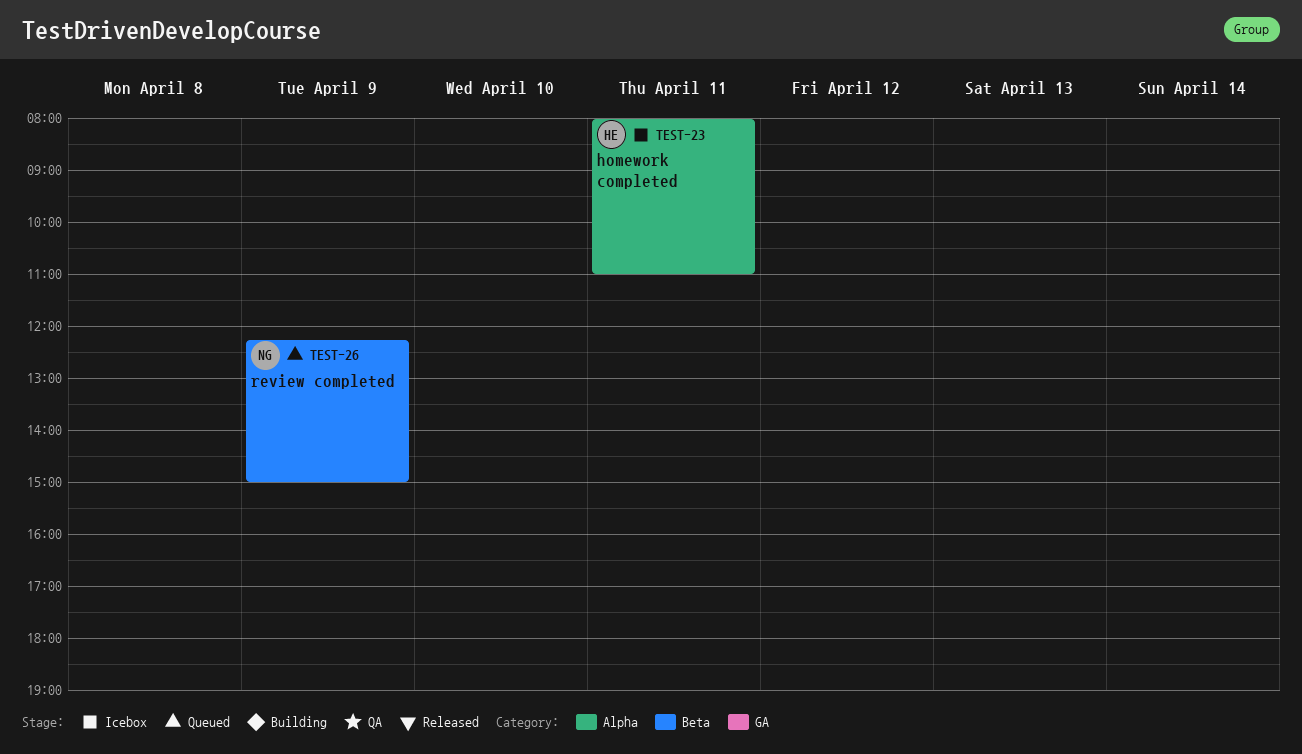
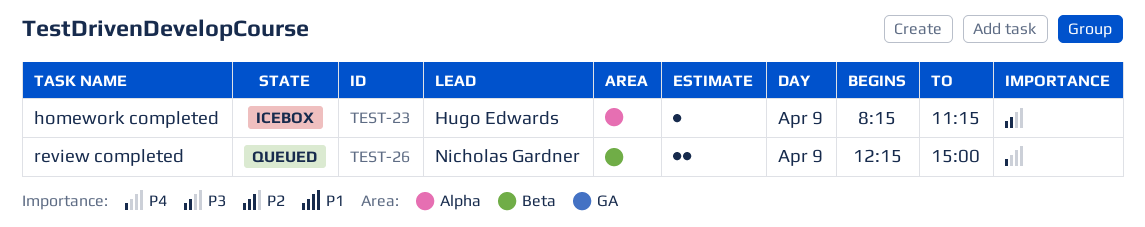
TEST-23, day: Apr 11 -> Apr 9
TEST-23, begins: 08:00 -> 08:15
TEST-23, ends: 11:00 -> 11:15

